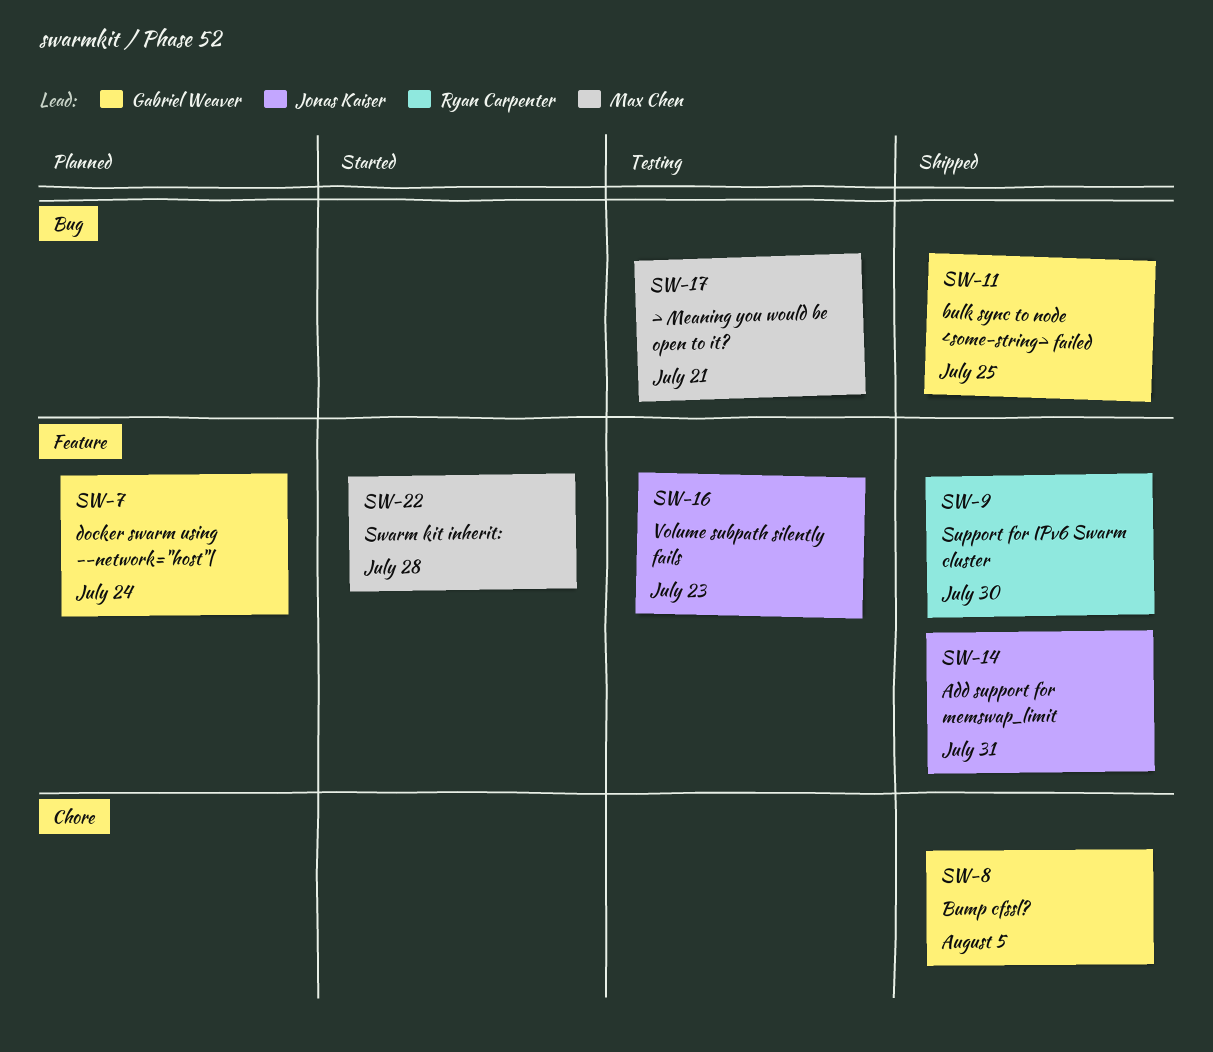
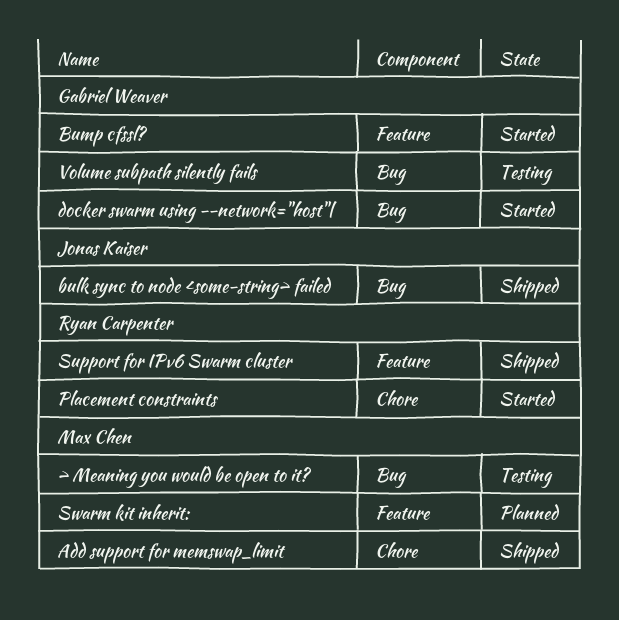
Add support for memswap_limit, owner: Jonas Kaiser -> Max Chen
Add support for memswap_limit, label: Feature -> Chore
bulk sync to node <some-string> failed, owner: Gabriel Weaver -> Jonas Kaiser
Bump cfssl?, status: Shipped -> Started
Bump cfssl?, label: Chore -> Feature
docker swarm using --network="host"|, status: Planned -> Started
docker swarm using --network="host"|, label: Feature -> Bug
Placement constraints: none -> present
Swarm kit inherit:, status: Started -> Planned
Volume subpath silently fails, owner: Jonas Kaiser -> Gabriel Weaver
Volume subpath silently fails, label: Feature -> Bug

